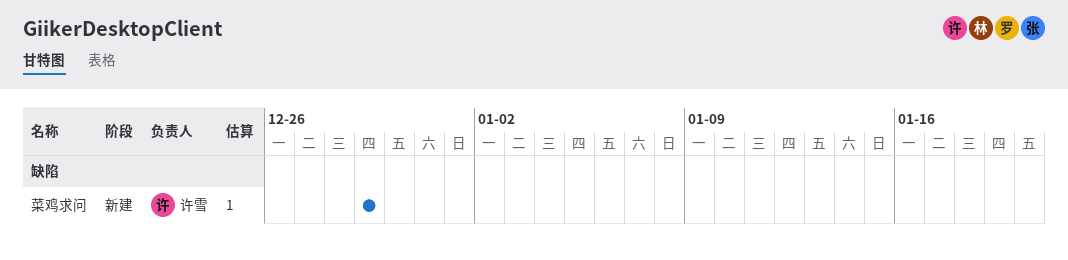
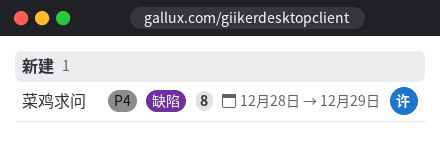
菜鸡求问, estimate: 1 -> 8
菜鸡求问, start: Dec 29 -> Dec 28

